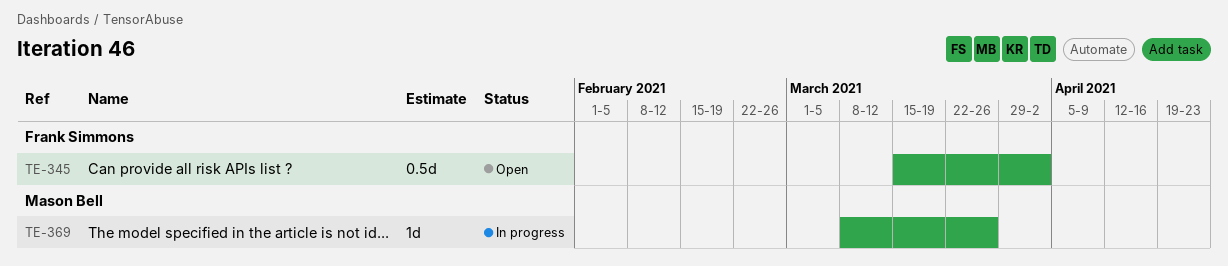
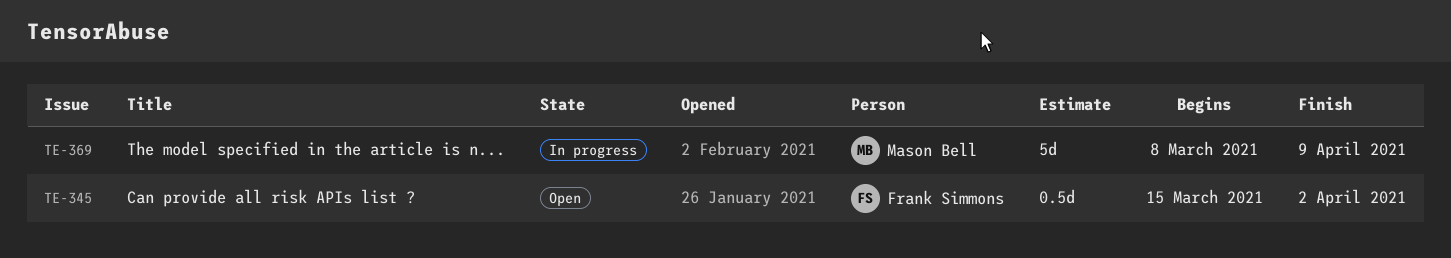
TE-369, estimate: 1d -> 5d
TE-369, due: Mar 26 -> Apr 9

